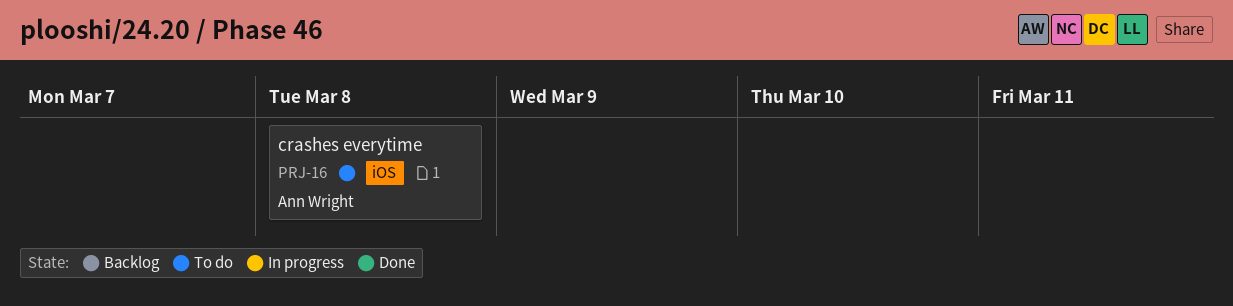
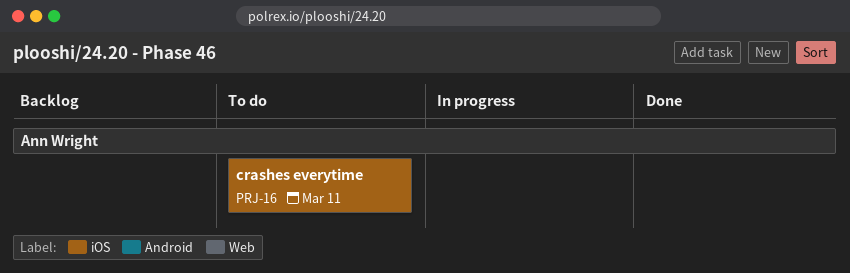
PRJ-16, due: Mar 8 -> Mar 11

